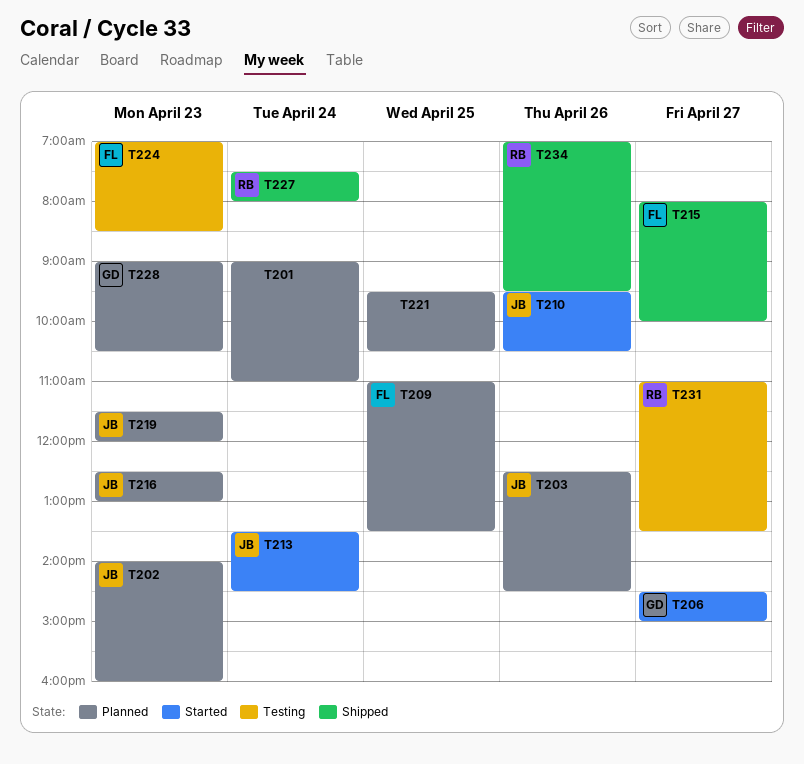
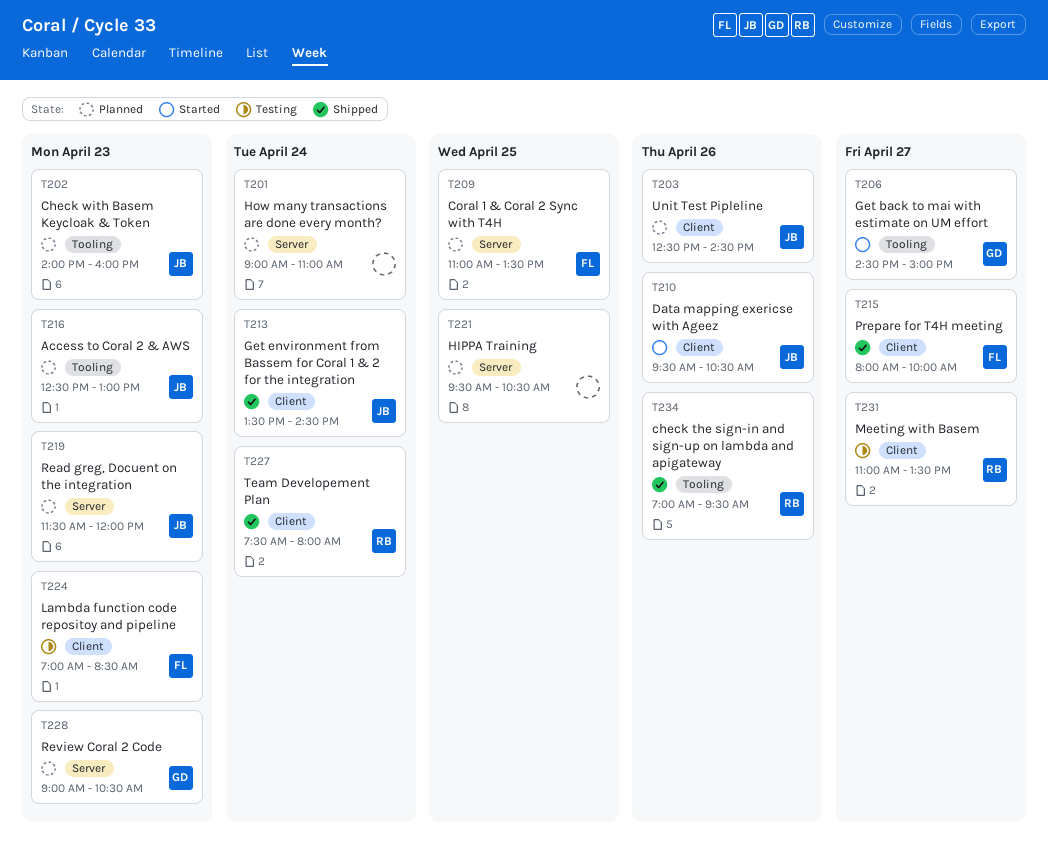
T213, status: Started -> Shipped

